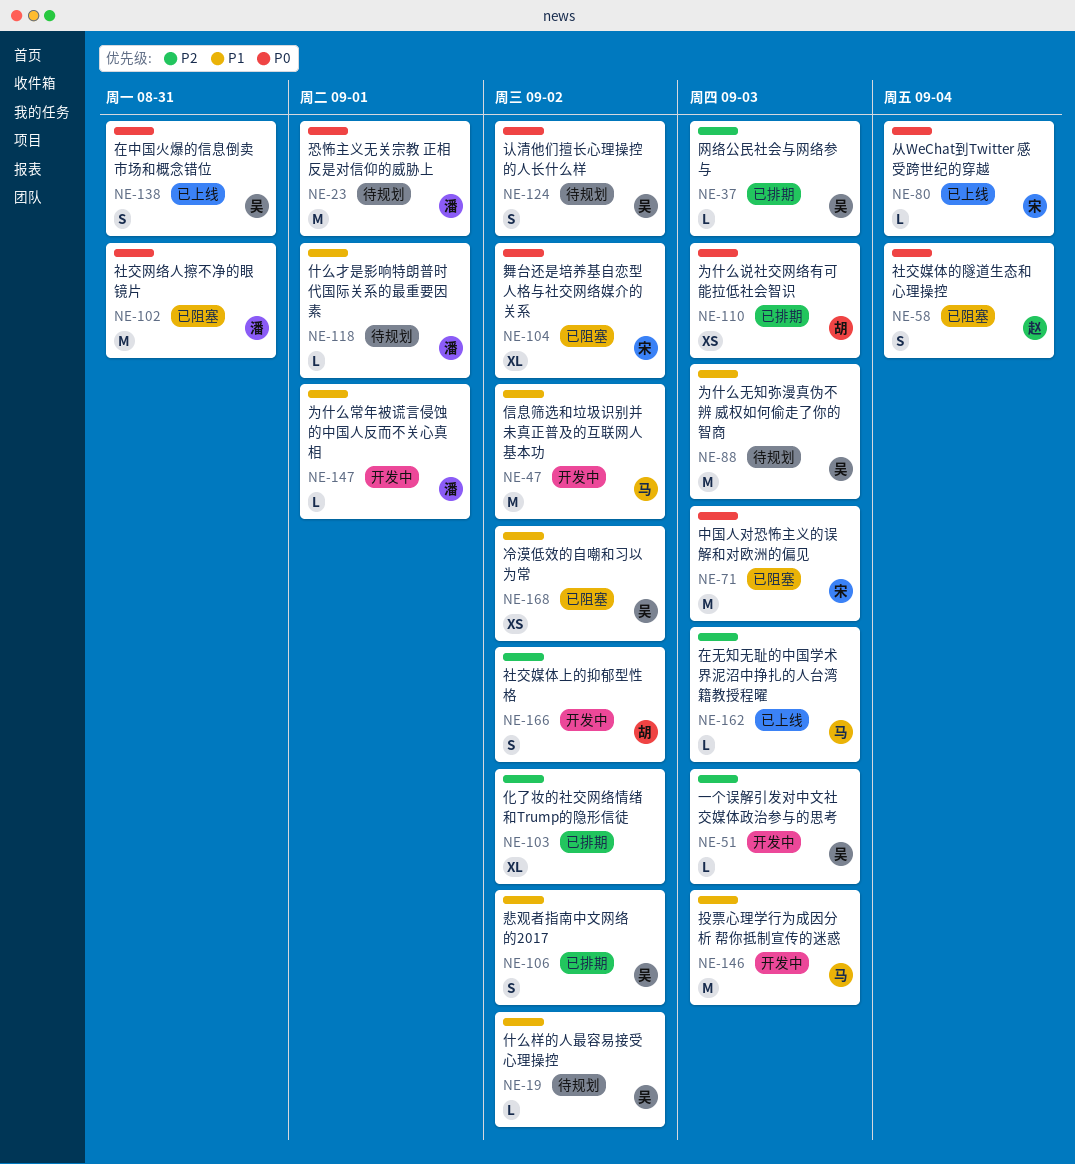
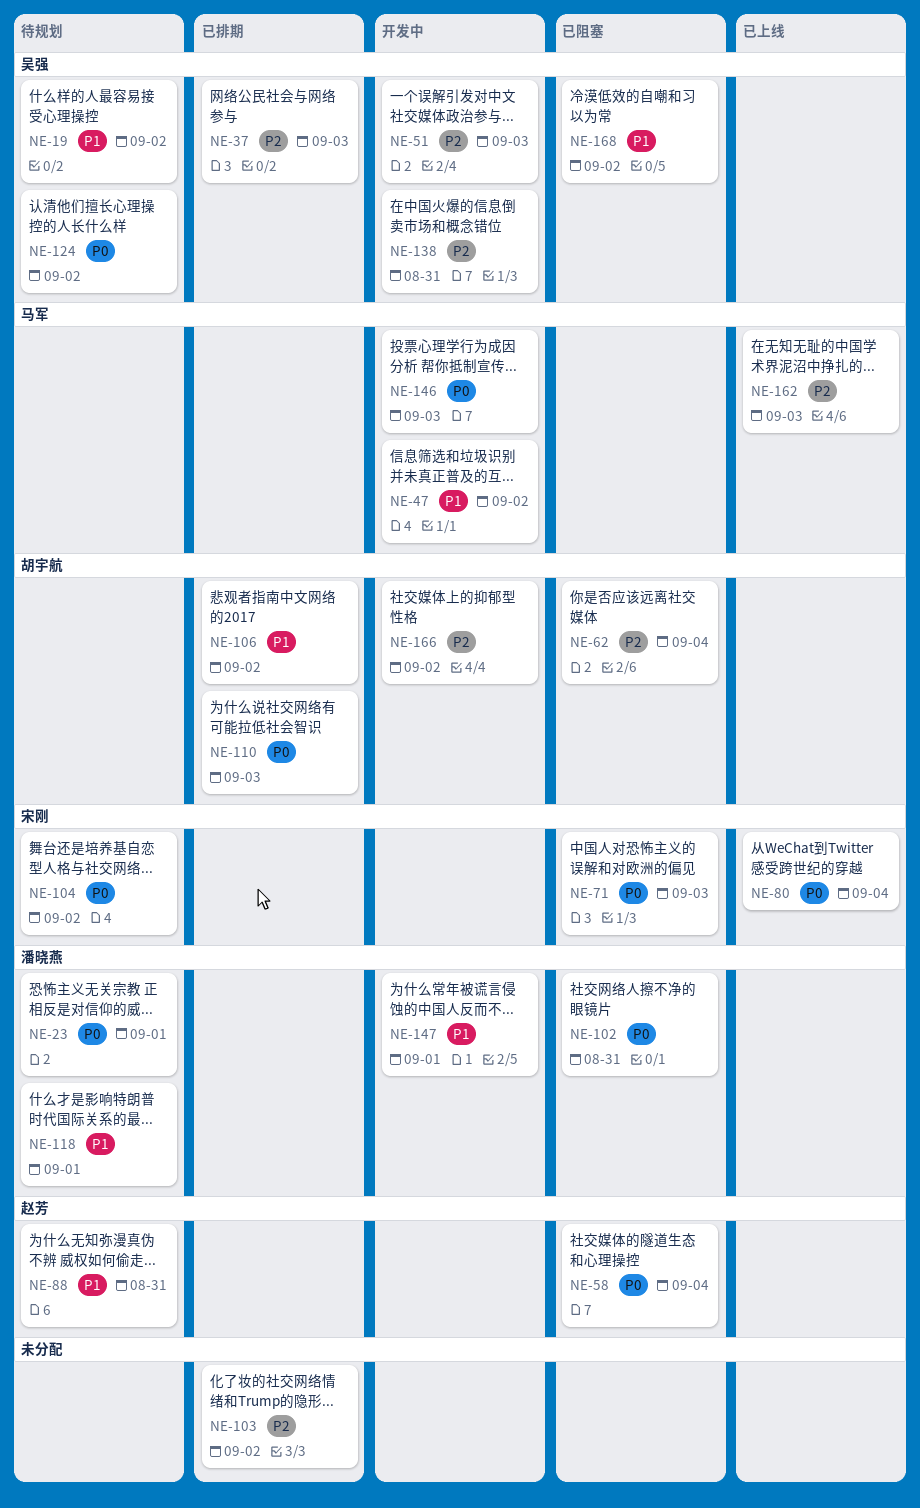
NE-62: none -> present
NE-88, owner: 吴强 -> 赵芳
NE-88, due: Sep 3 -> Aug 31
NE-104, status: 已阻塞 -> 待规划
NE-106, owner: 吴强 -> 胡宇航
NE-138, status: 已上线 -> 开发中
NE-138, priority: P0 -> P2
NE-146, priority: P1 -> P0

